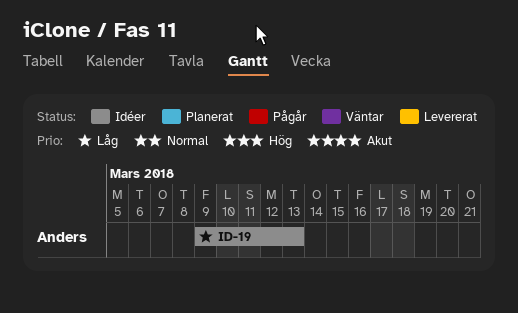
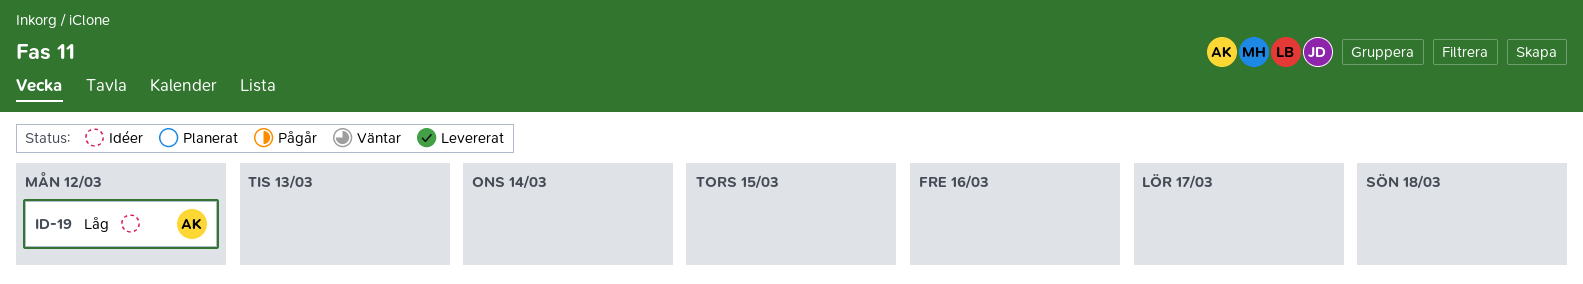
ID-19, due: Mar 13 -> Mar 12

